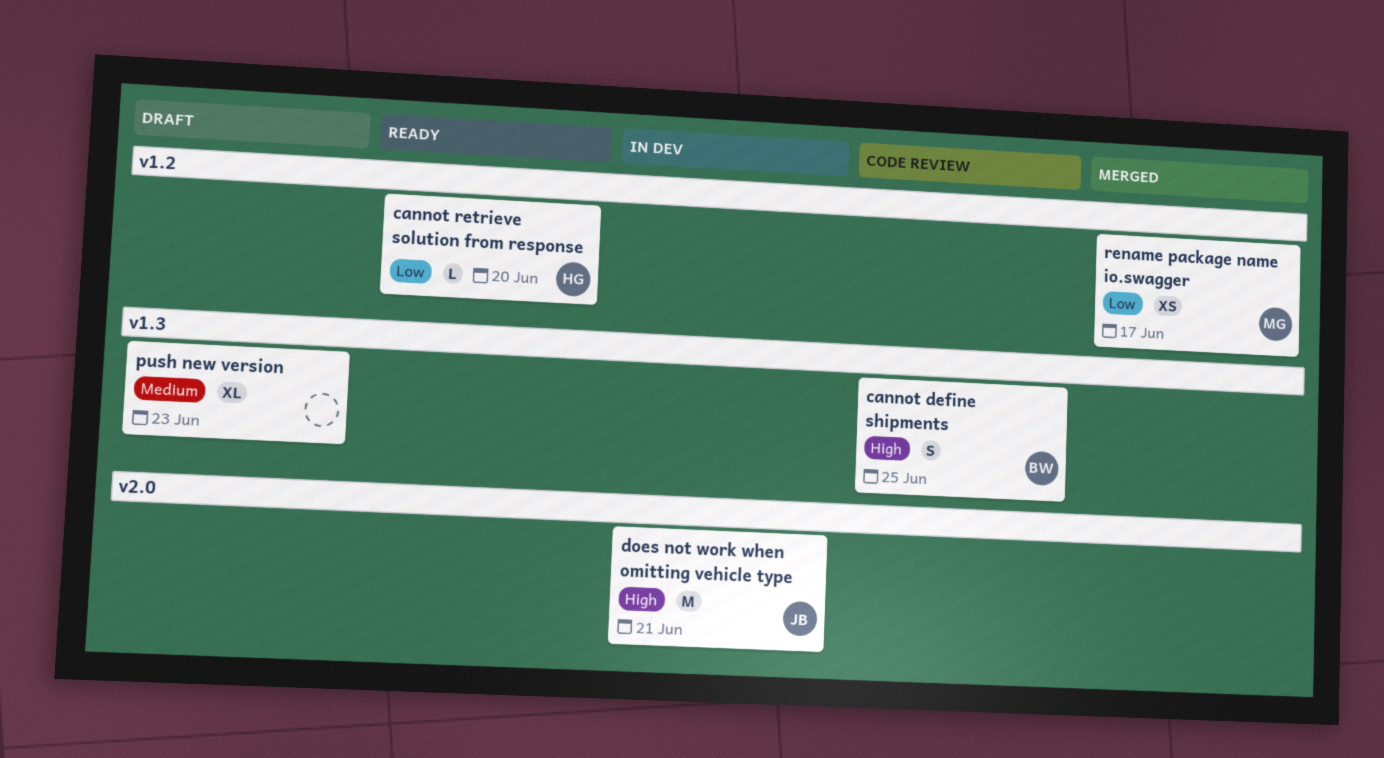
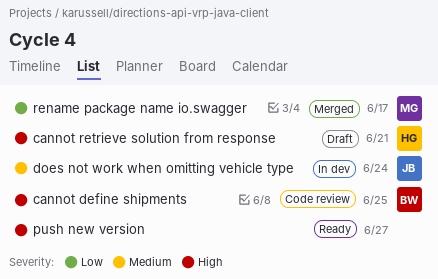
cannot retrieve solution from response, status: Ready -> Draft
cannot retrieve solution from response, priority: Low -> High
cannot retrieve solution from response, due: Jun 20 -> Jun 21
does not work when omitting vehicle type, priority: High -> Medium
does not work when omitting vehicle type, due: Jun 21 -> Jun 24
push new version, status: Draft -> Ready
push new version, priority: Medium -> High
push new version, due: Jun 23 -> Jun 27

